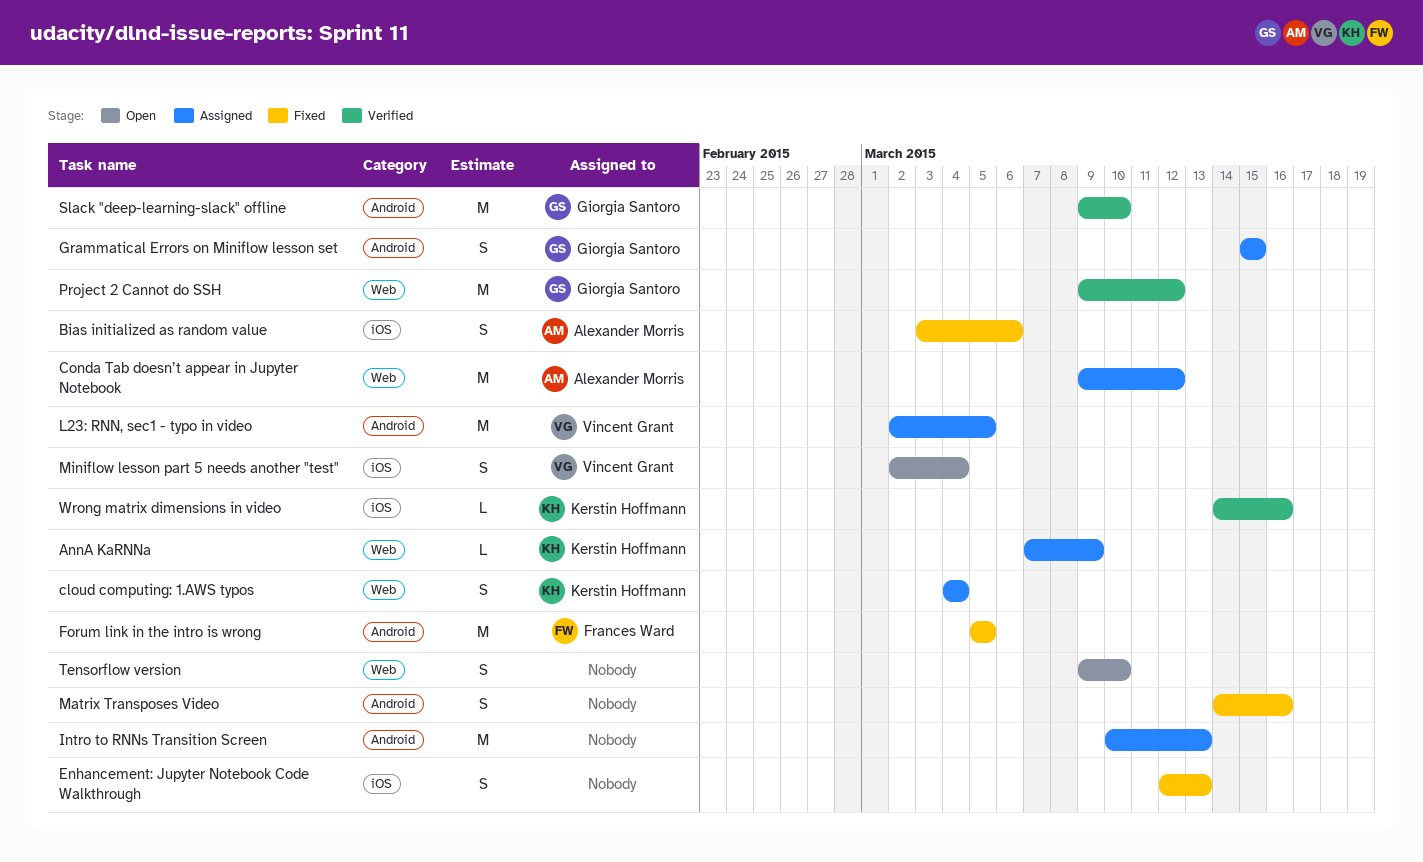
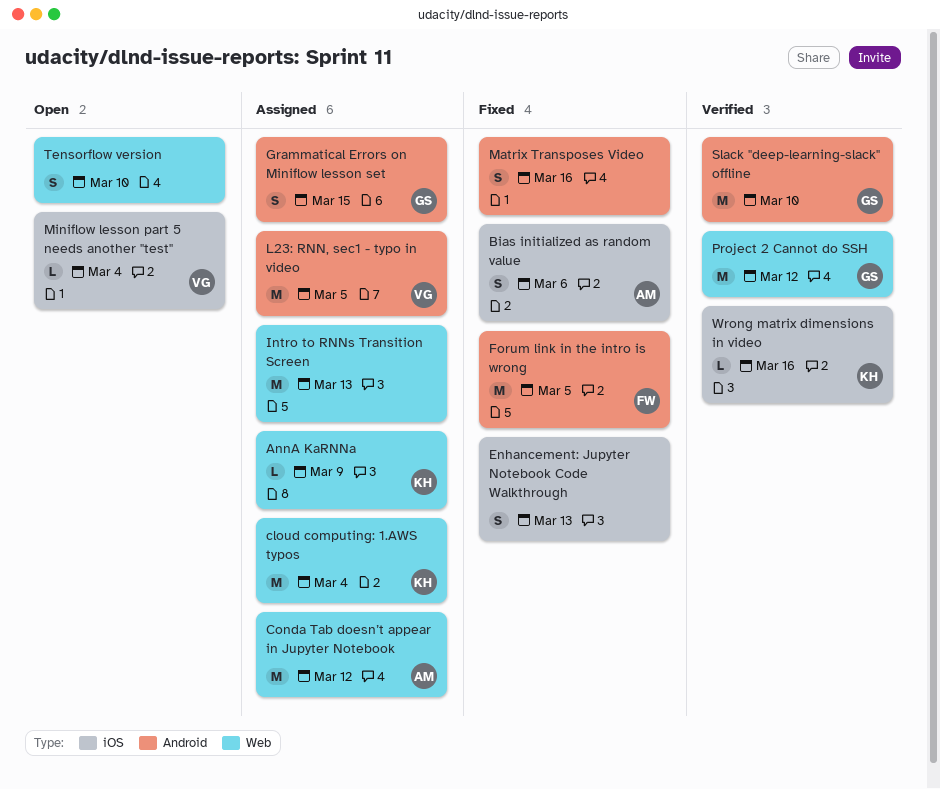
cloud computing: 1.AWS typos, estimate: S -> M
Intro to RNNs Transition Screen, label: Android -> Web
Miniflow lesson part 5 needs another "test", estimate: S -> L

